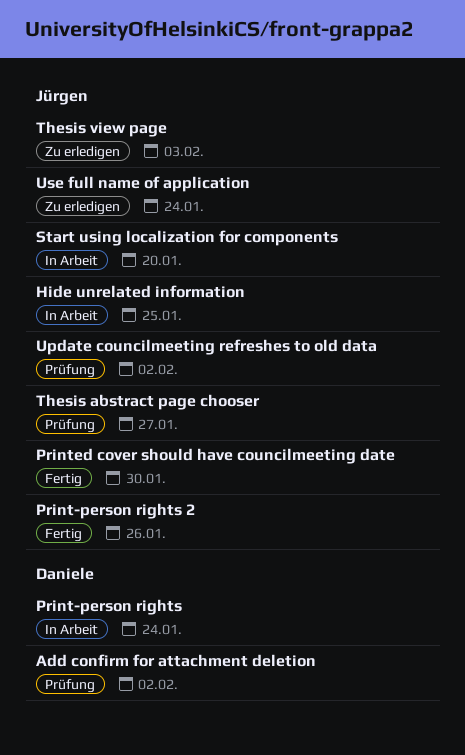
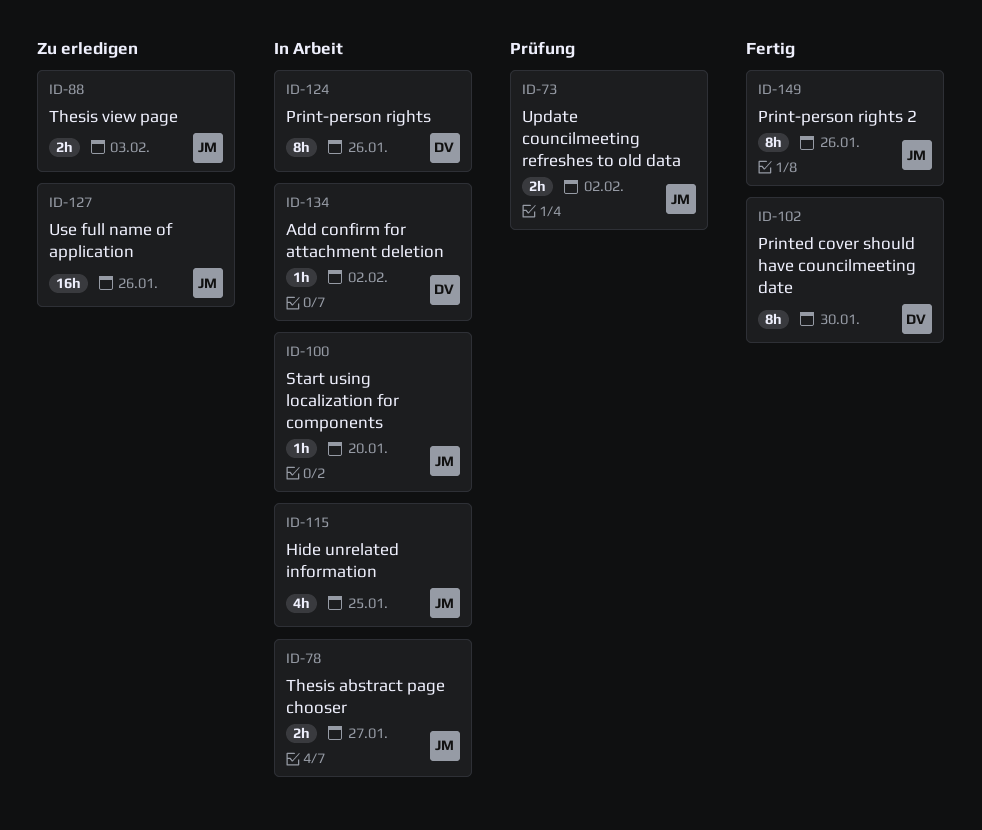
Add confirm for attachment deletion, status: Prüfung -> In Arbeit
Print-person rights, due: Jan 24 -> Jan 26
Printed cover should have councilmeeting date, owner: Jürgen -> Daniele
Thesis abstract page chooser, status: Prüfung -> In Arbeit
Use full name of application, due: Jan 24 -> Jan 26

